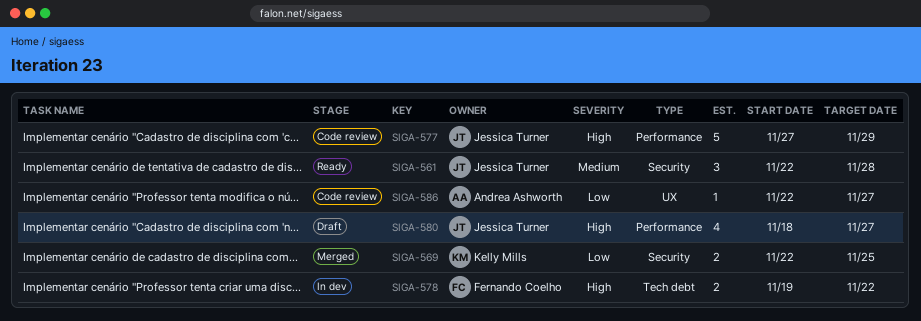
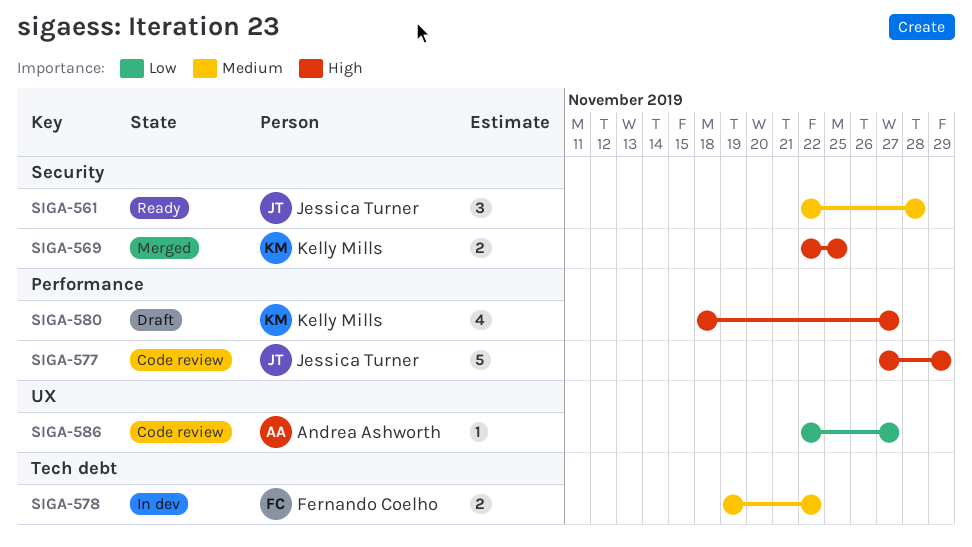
SIGA-569, priority: Low -> High
SIGA-578, priority: High -> Medium
SIGA-580, owner: Jessica Turner -> Kelly Mills

